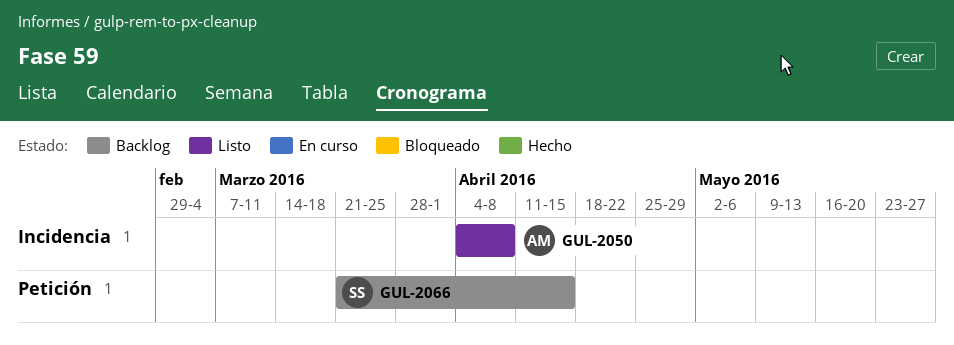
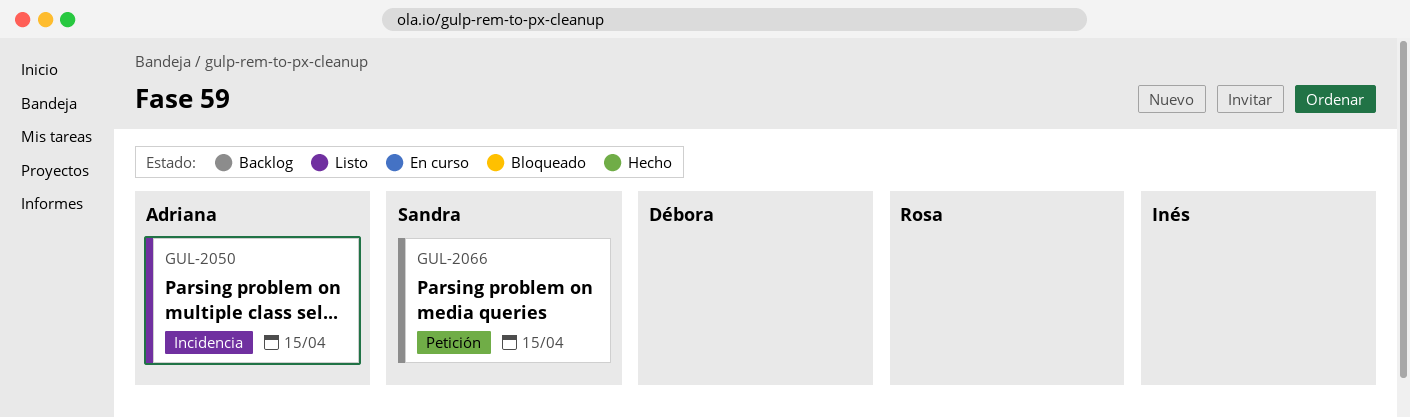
GUL-2050, due: Apr 8 -> Apr 15

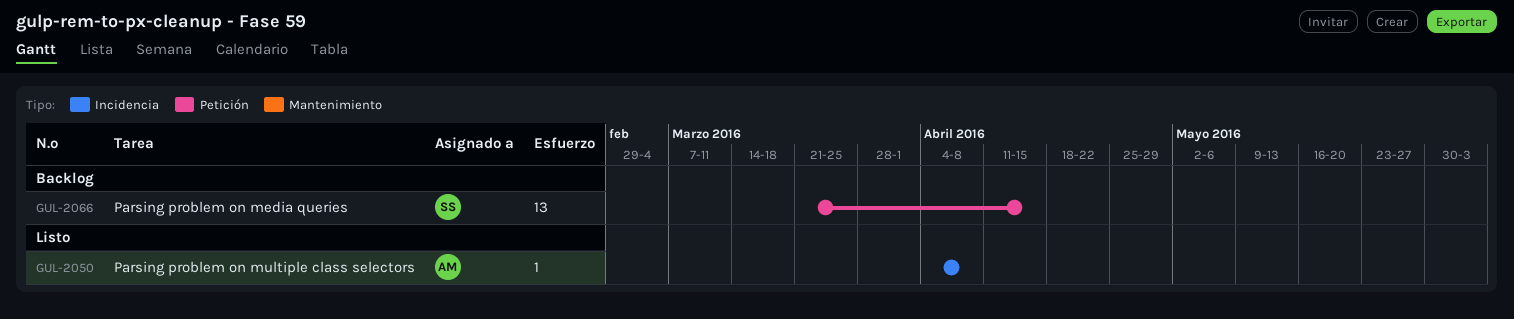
GUL-2050, due: Apr 15 -> Apr 8

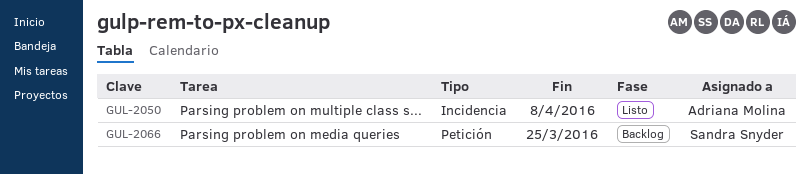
GUL-2066, due: Apr 15 -> Mar 25

